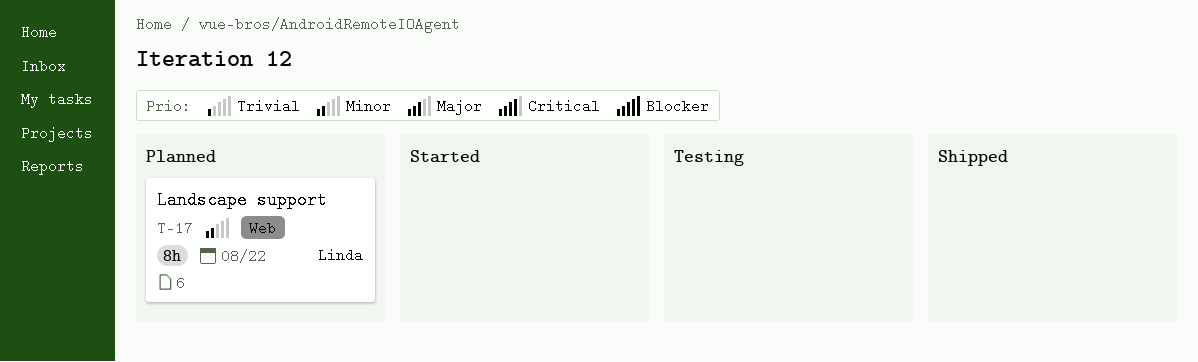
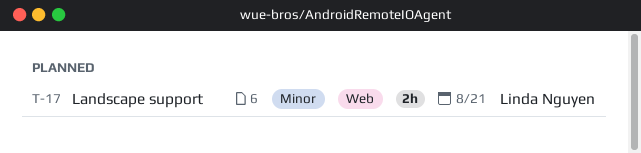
T-17, estimate: 8h -> 2h
T-17, due: Aug 22 -> Aug 21

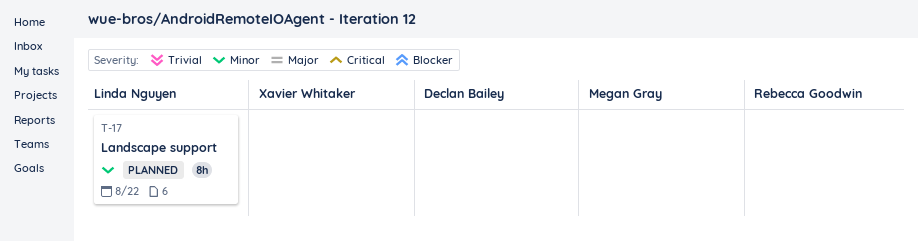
T-17, estimate: 2h -> 8h
T-17, due: Aug 21 -> Aug 22

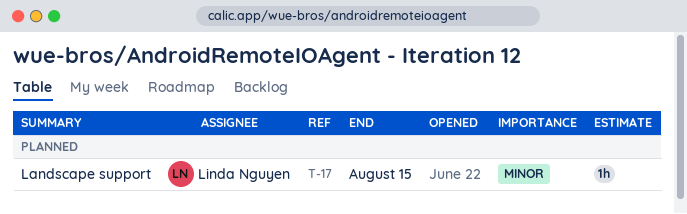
T-17, estimate: 8h -> 1h
T-17, due: Aug 22 -> Aug 15

